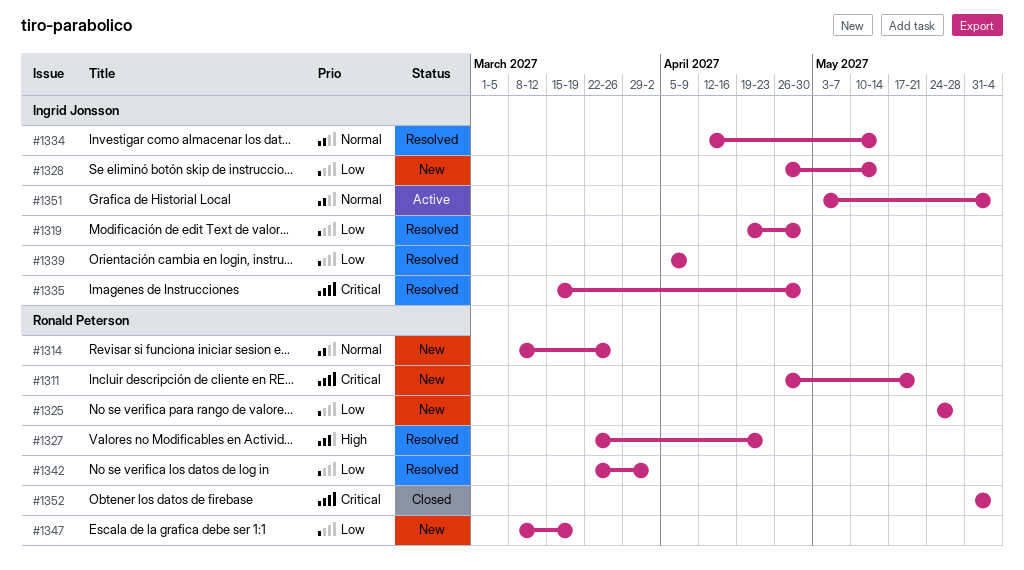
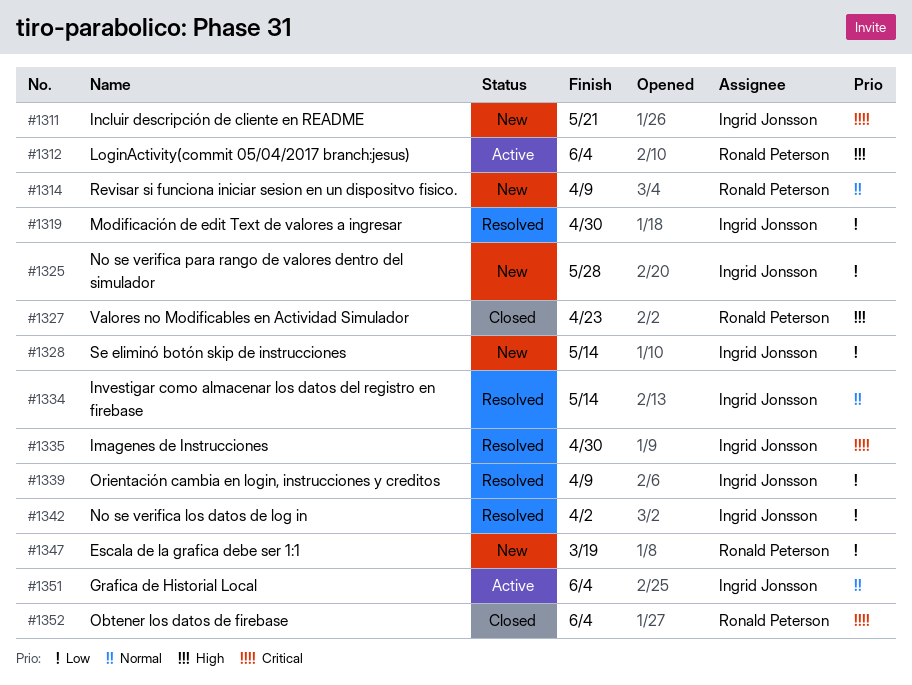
#1311, owner: Ronald Peterson -> Ingrid Jonsson
#1312: none -> present
#1314, due: Mar 26 -> Apr 9
#1325, owner: Ronald Peterson -> Ingrid Jonsson
#1327, status: Resolved -> Closed
#1342, owner: Ronald Peterson -> Ingrid Jonsson

